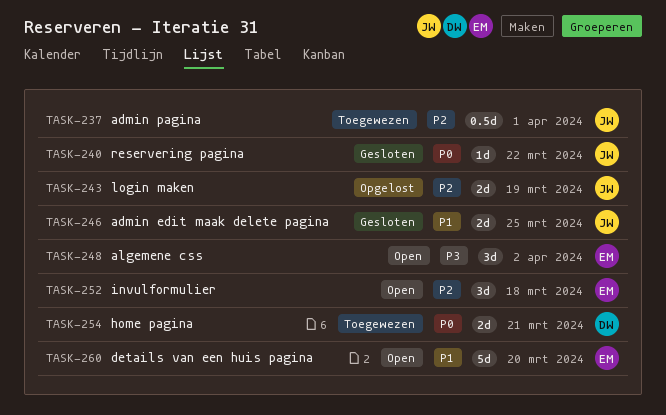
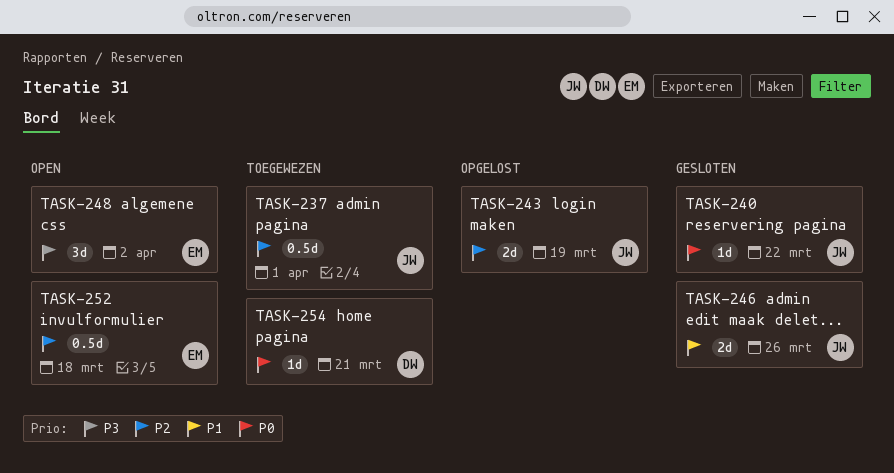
TASK-246, due: Mar 25 -> Mar 26
TASK-252, estimate: 3d -> 0.5d
TASK-254, estimate: 2d -> 1d
TASK-260: present -> none

